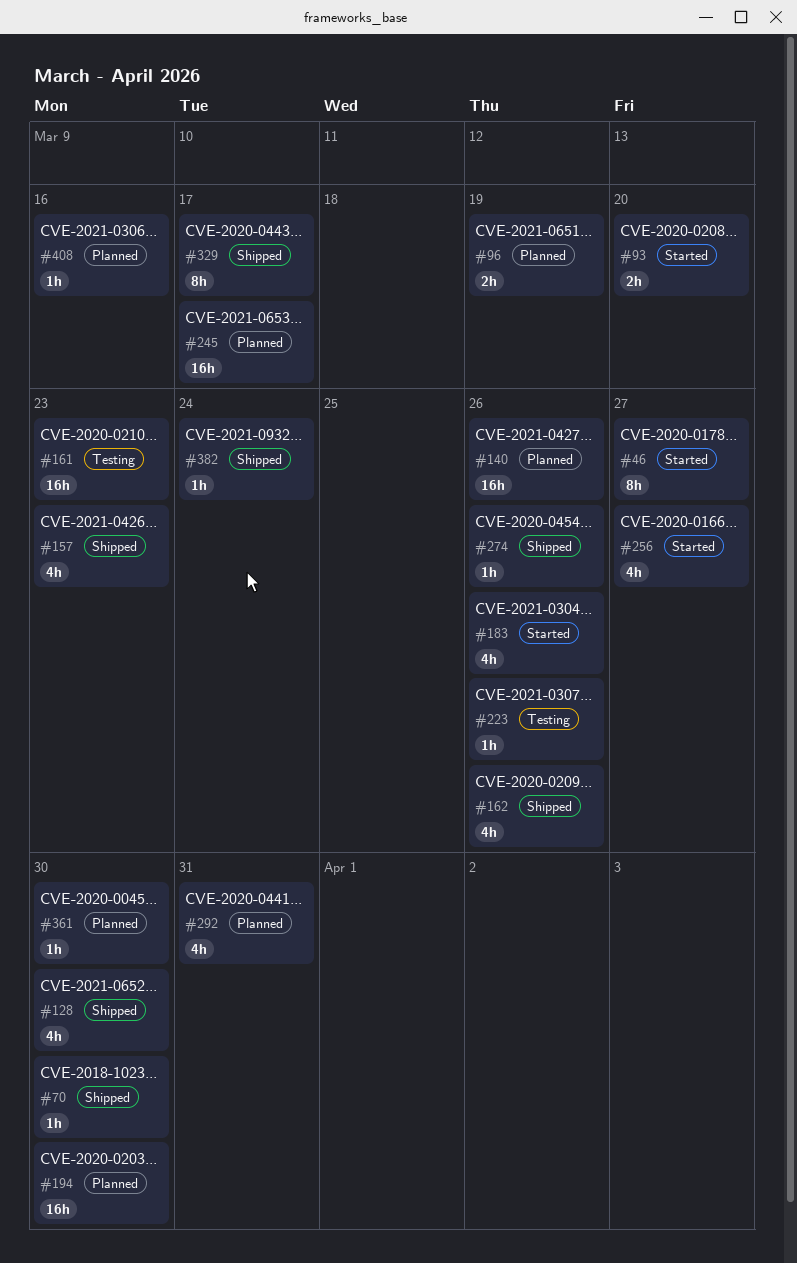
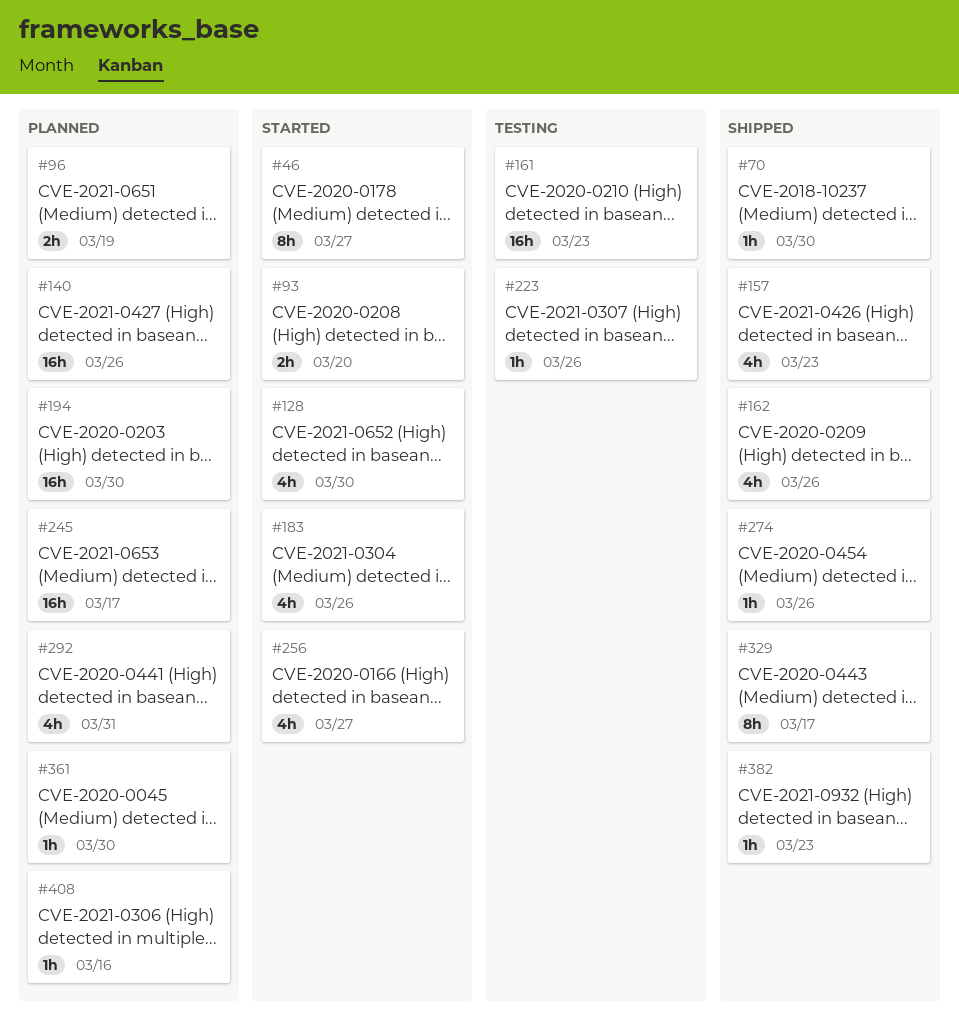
#128, status: Shipped -> Started
#382, due: Mar 24 -> Mar 23

